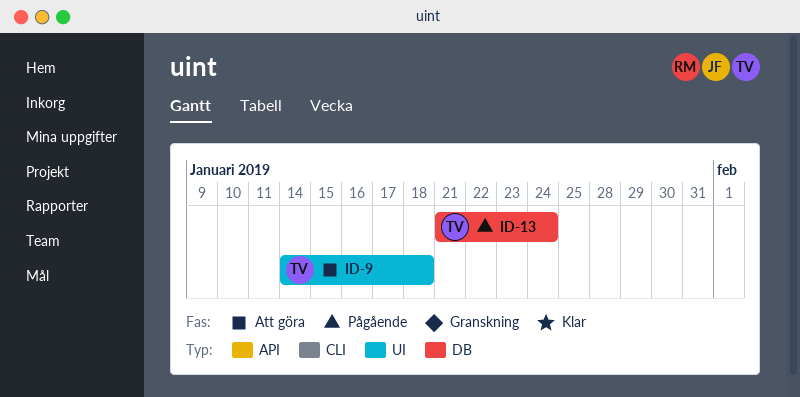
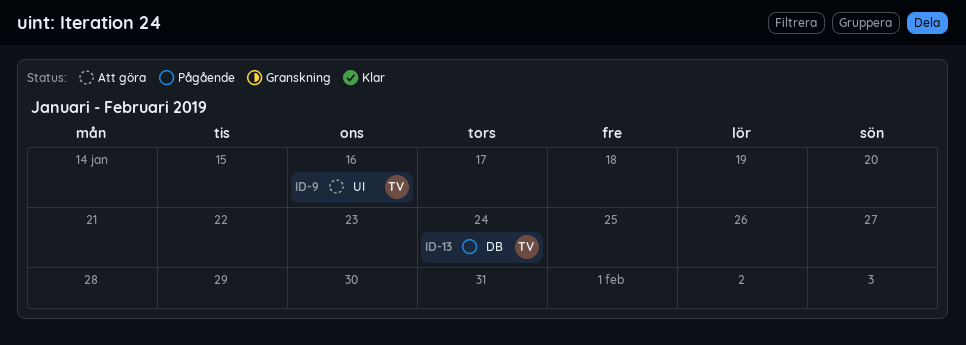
ID-9, due: Jan 18 -> Jan 16

